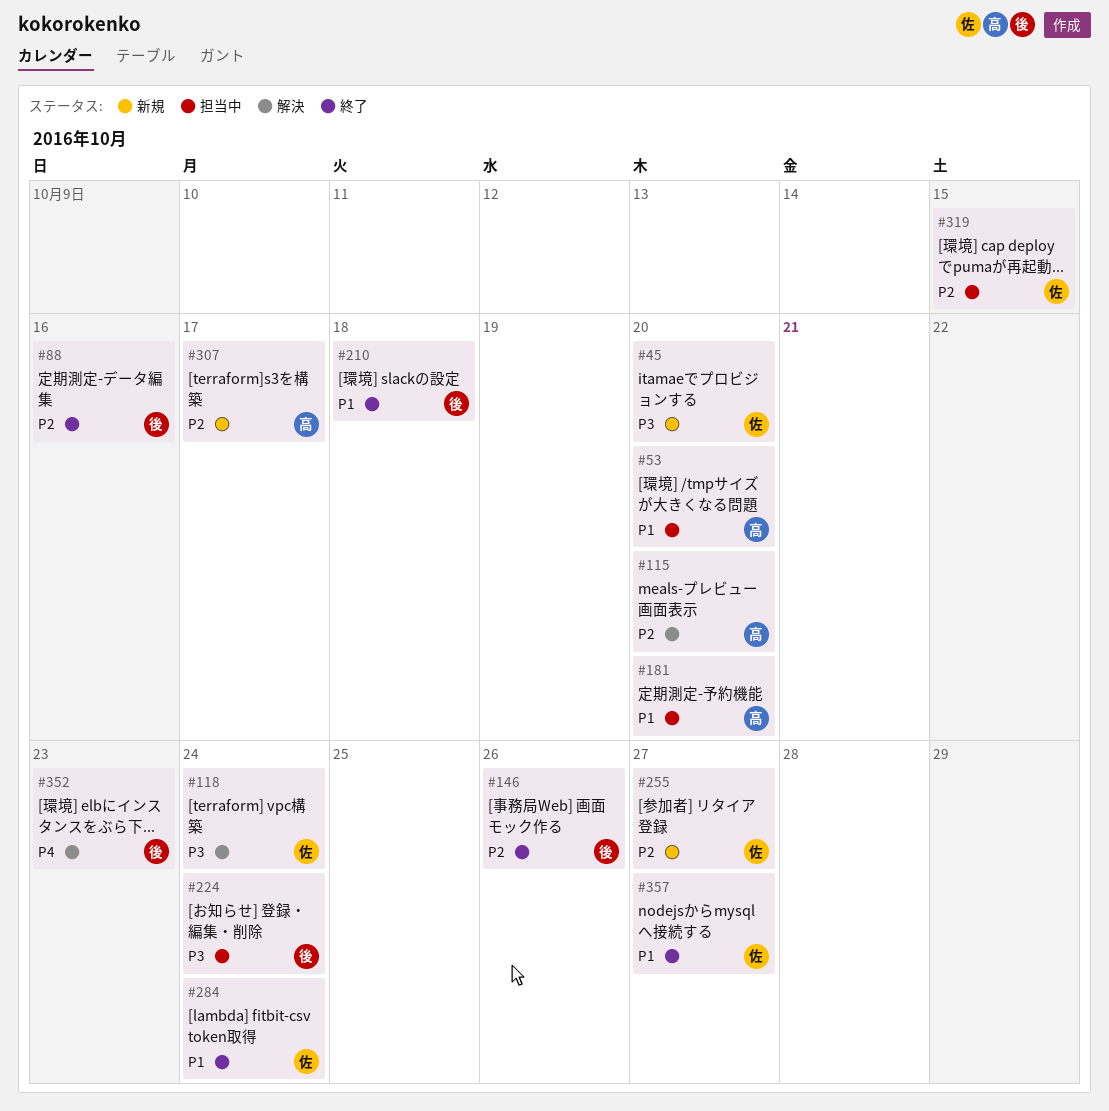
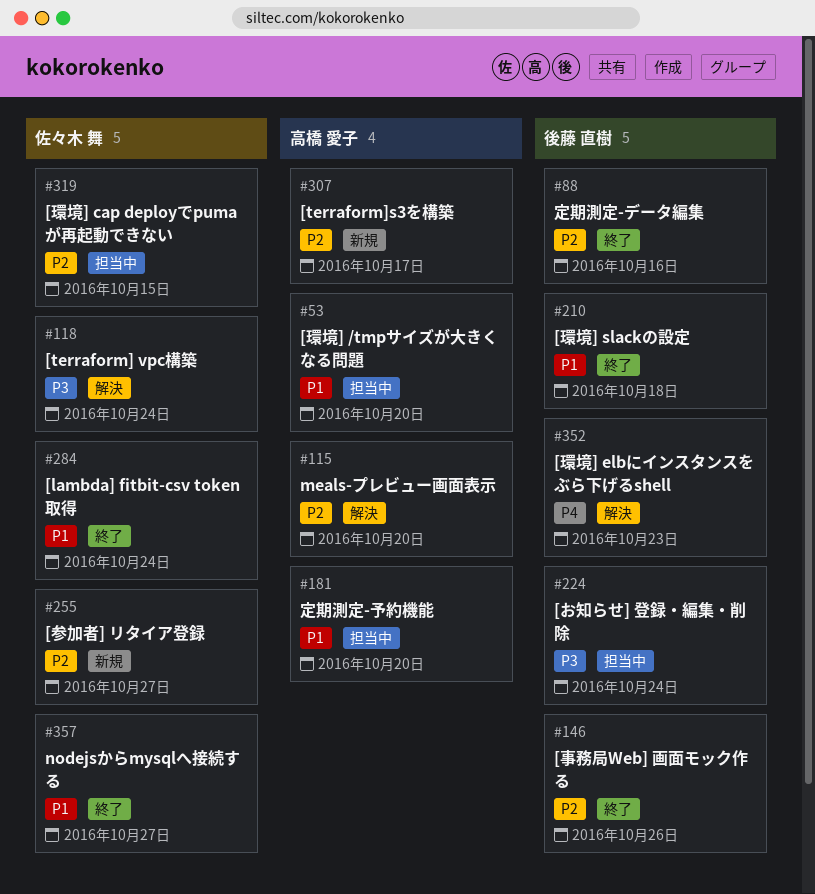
#45: present -> none

